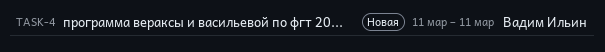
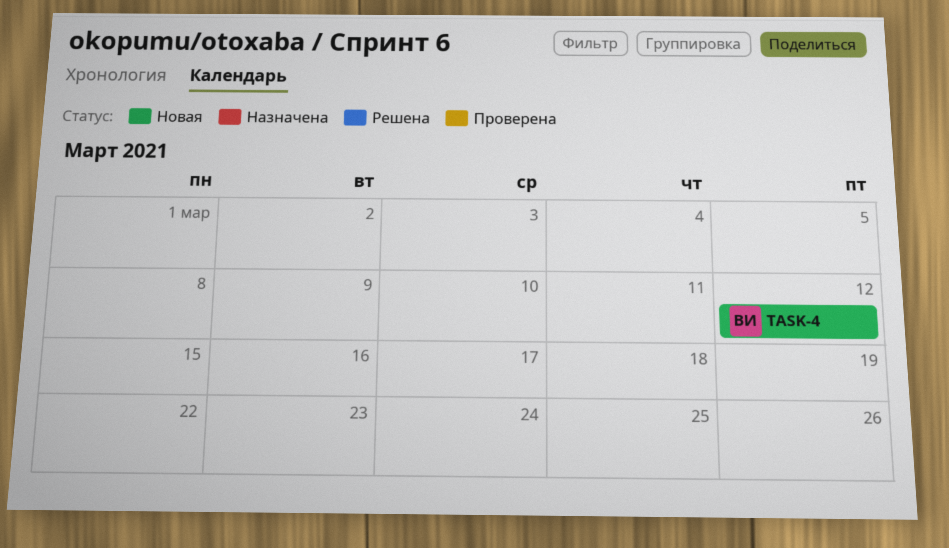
TASK-4, start: Mar 11 -> Mar 12
TASK-4, due: Mar 11 -> Mar 12

